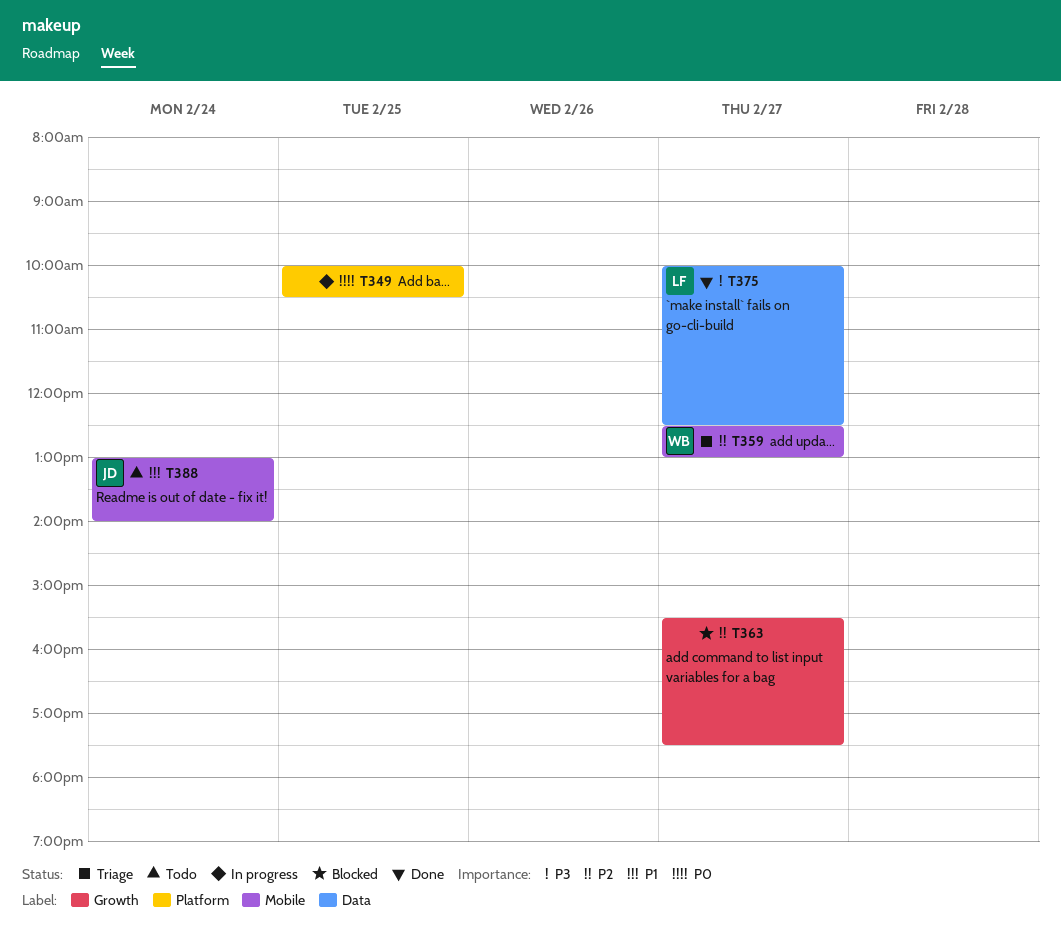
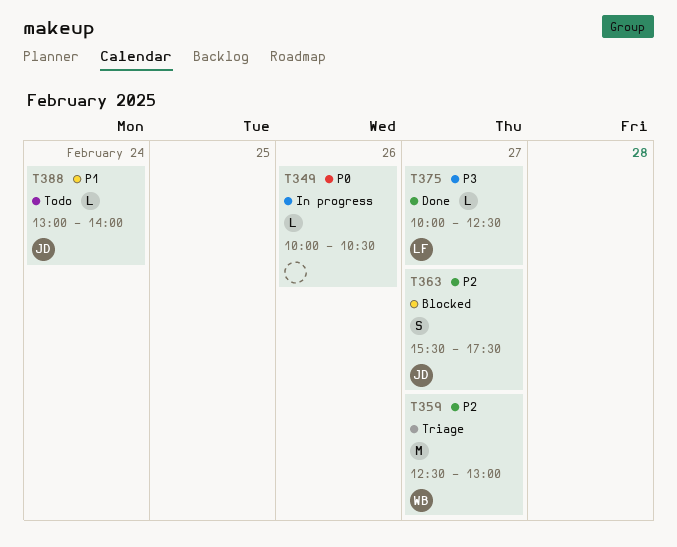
T349, day: Feb 25 -> Feb 26
T363, owner: none -> JD

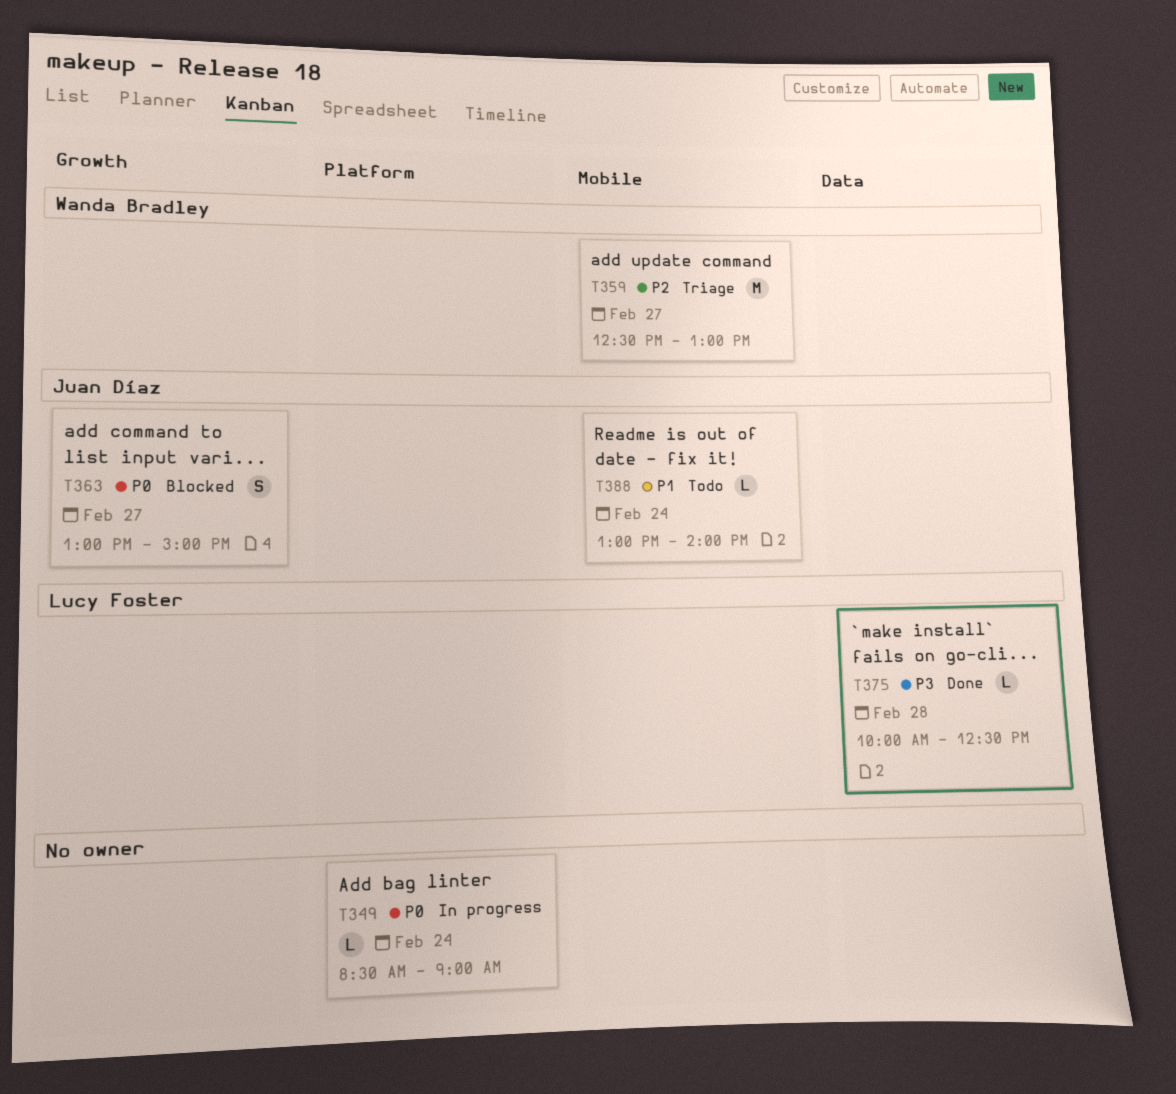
T349, day: Feb 26 -> Feb 24
T349, begins: 10:00 -> 08:30
T349, ends: 10:30 -> 09:00
T363, priority: P2 -> P0
T363, begins: 15:30 -> 13:00
T363, ends: 17:30 -> 15:00
T375, day: Feb 27 -> Feb 28

